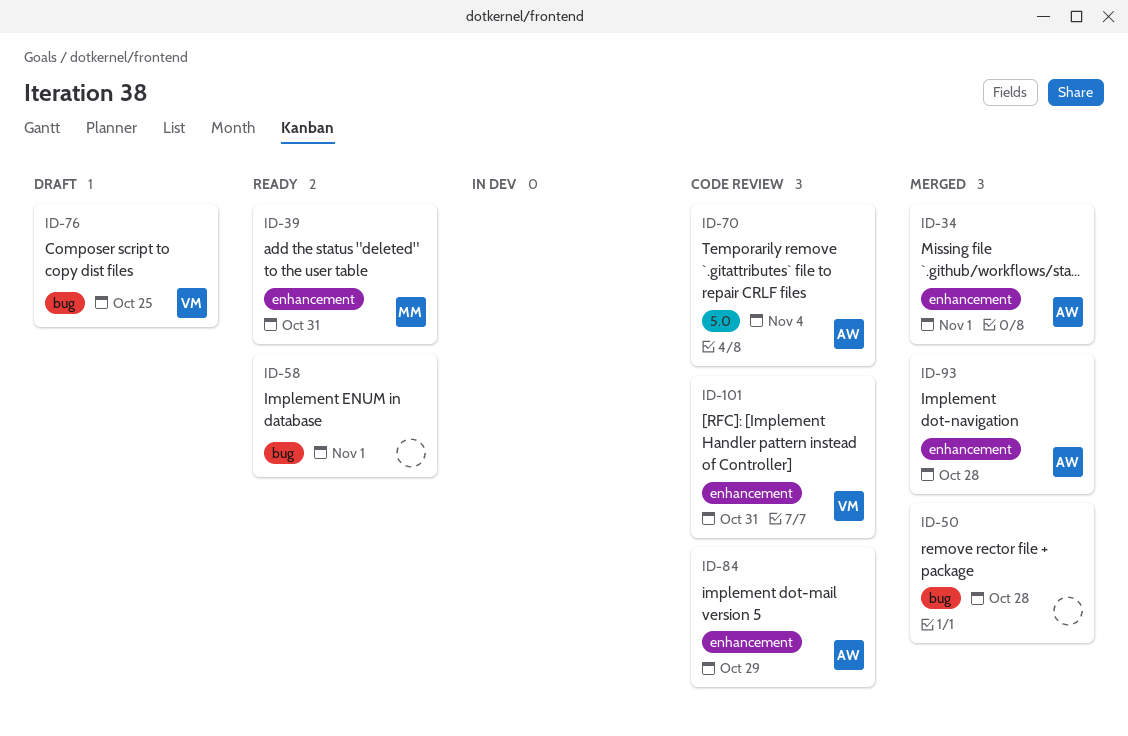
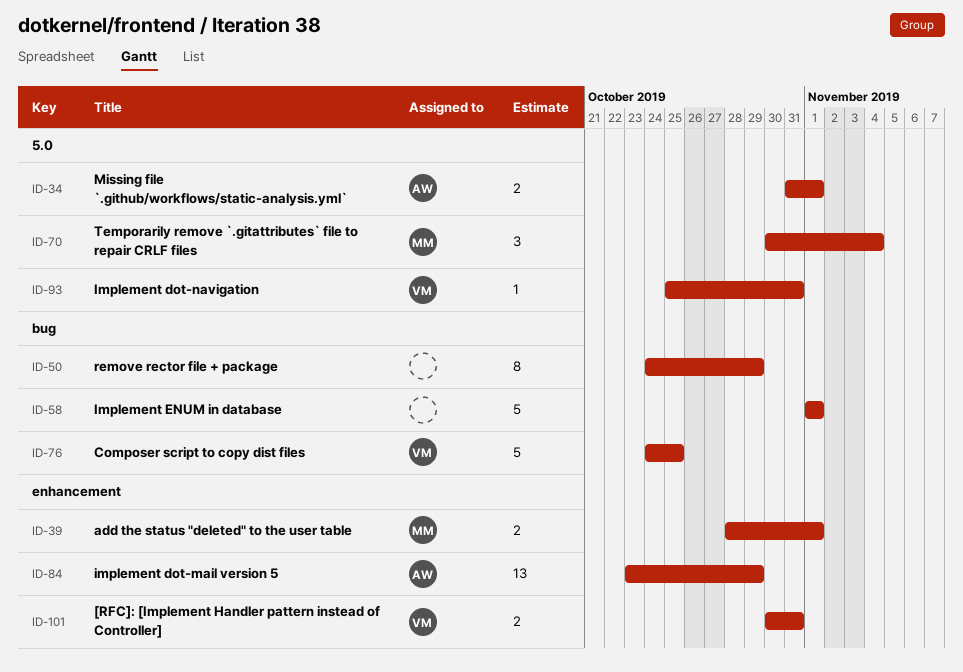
ID-34, label: enhancement -> 5.0
ID-39, due: Oct 31 -> Nov 1
ID-50, due: Oct 28 -> Oct 29
ID-70, owner: AW -> MM
ID-93, owner: AW -> VM
ID-93, label: enhancement -> 5.0
ID-93, due: Oct 28 -> Oct 31

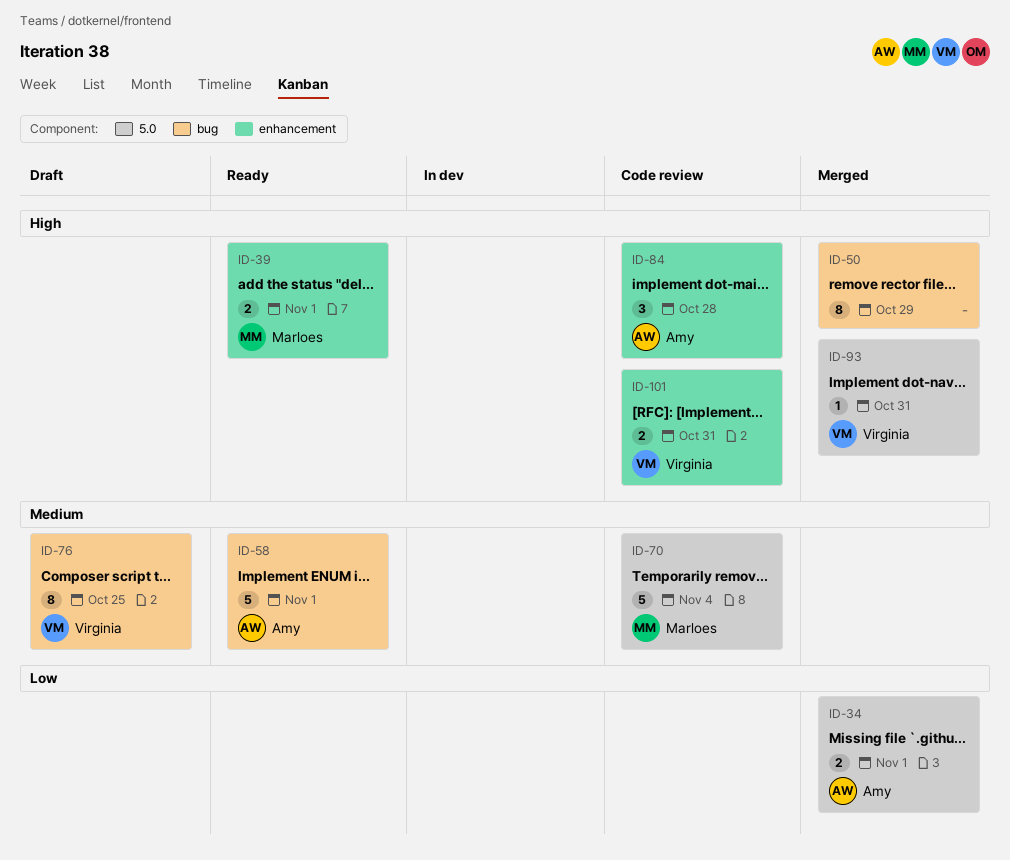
ID-58, owner: none -> Amy
ID-70, estimate: 3 -> 5
ID-76, estimate: 5 -> 8
ID-84, estimate: 13 -> 3
ID-84, due: Oct 29 -> Oct 28

